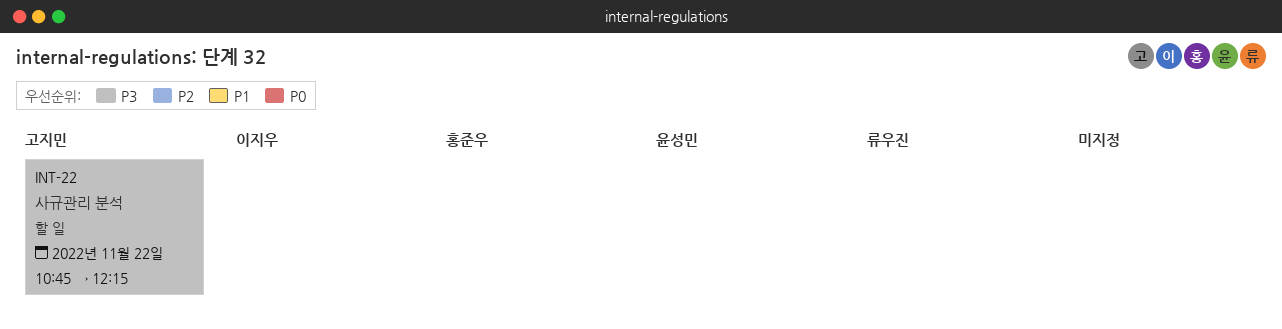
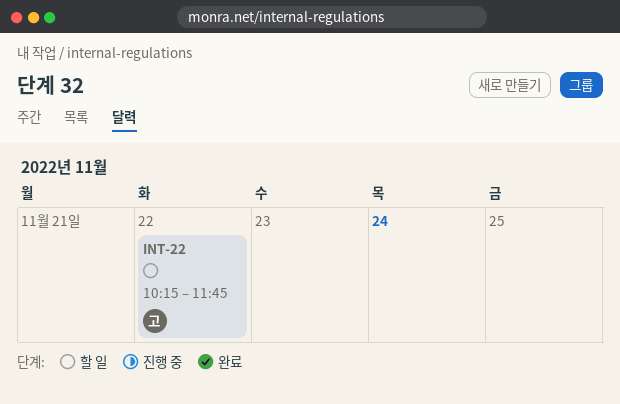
INT-22, begins: 10:45 -> 10:15
INT-22, ends: 12:15 -> 11:45

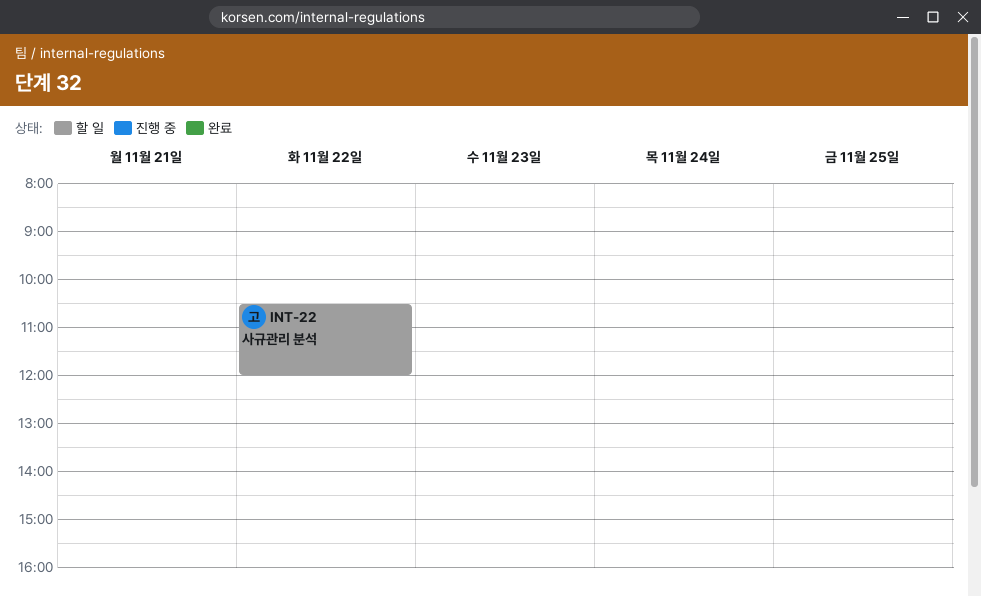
INT-22, begins: 10:15 -> 10:30
INT-22, ends: 11:45 -> 12:00

